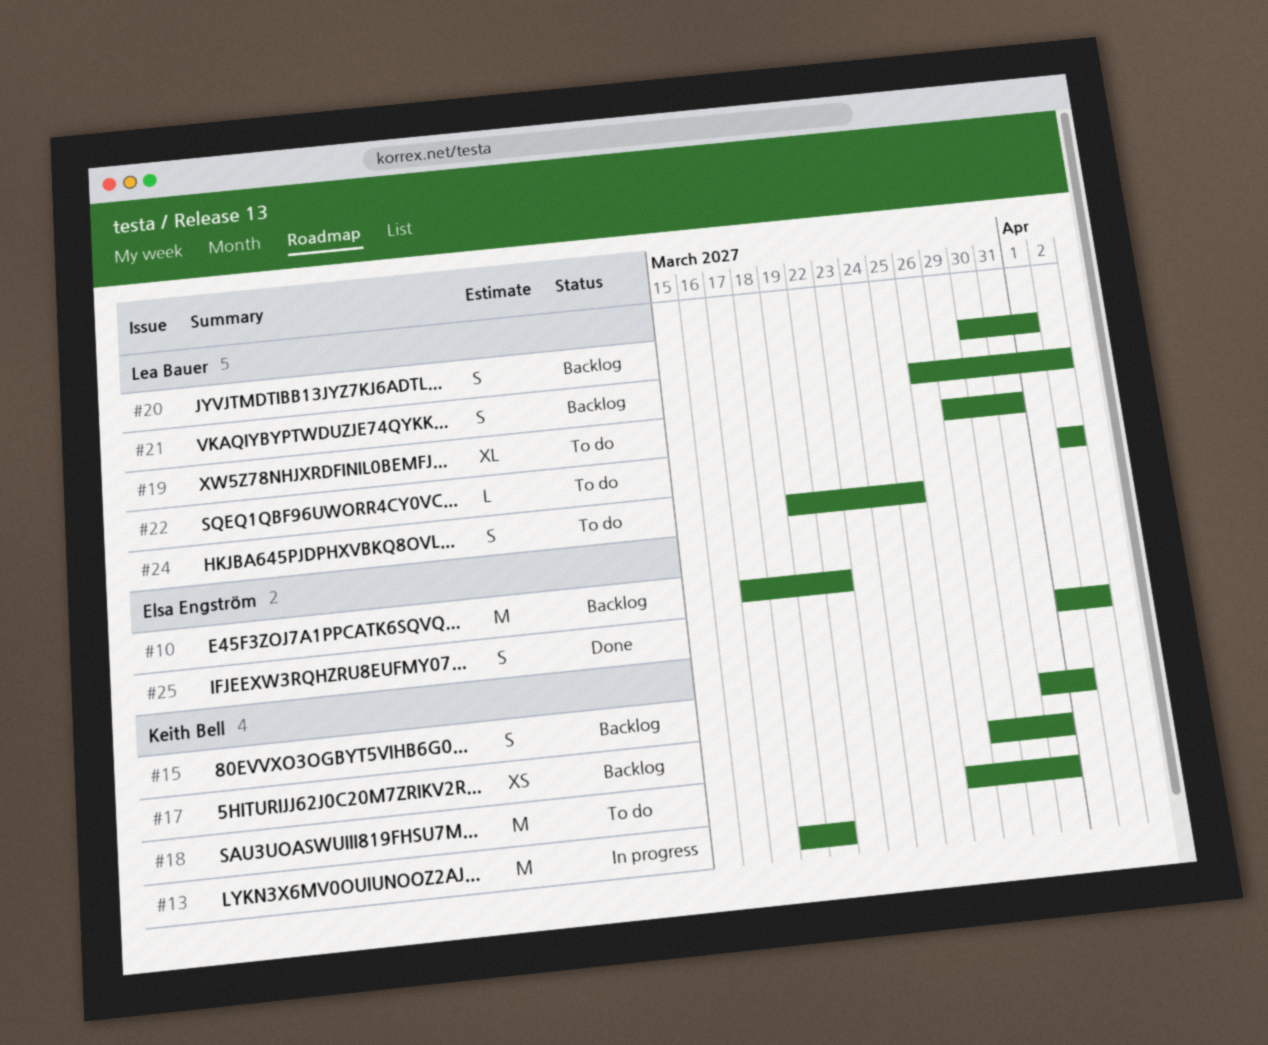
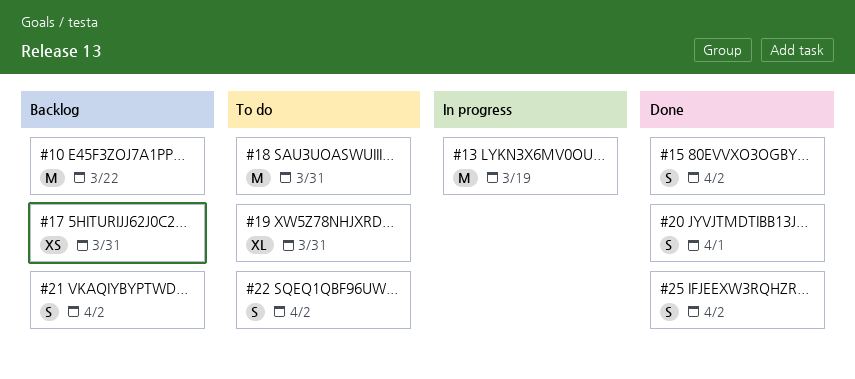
#15, status: Backlog -> Done
#15, due: Apr 1 -> Apr 2
#20, status: Backlog -> Done
#22, estimate: L -> S
#24: present -> none

